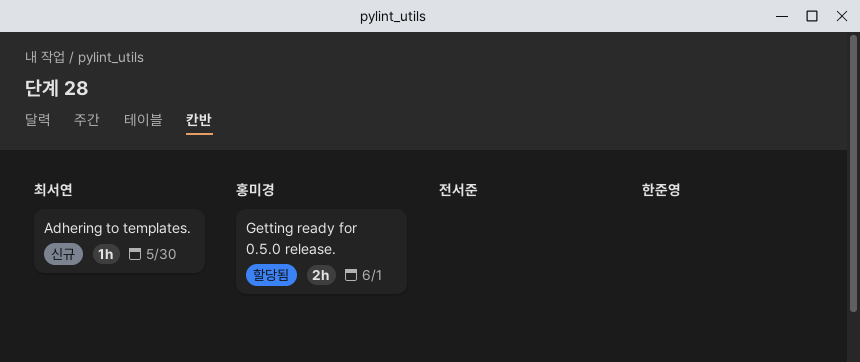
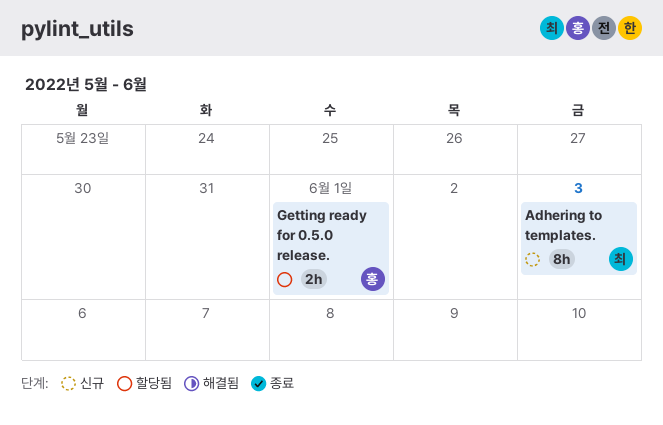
Adhering to templates., estimate: 1h -> 8h
Adhering to templates., due: May 30 -> Jun 3

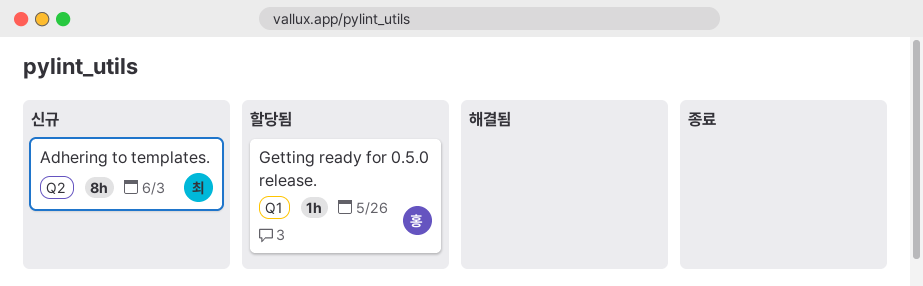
Getting ready for 0.5.0 release., estimate: 2h -> 1h
Getting ready for 0.5.0 release., due: Jun 1 -> May 26

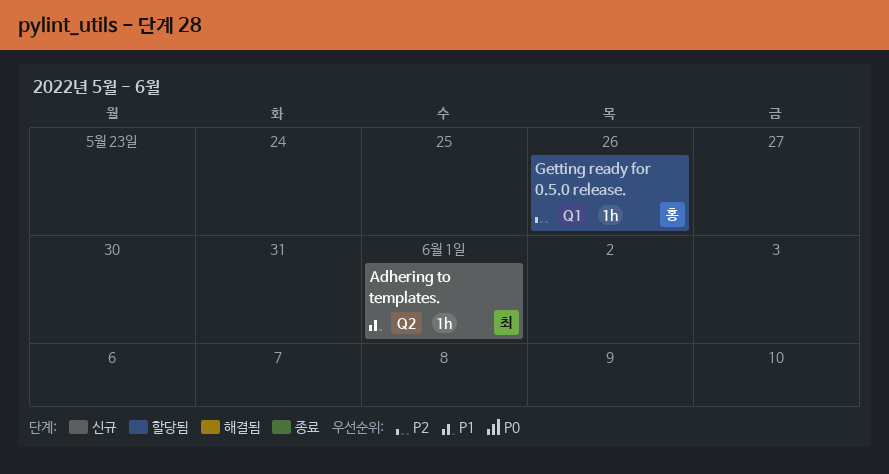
Adhering to templates., estimate: 8h -> 1h
Adhering to templates., due: Jun 3 -> Jun 1

